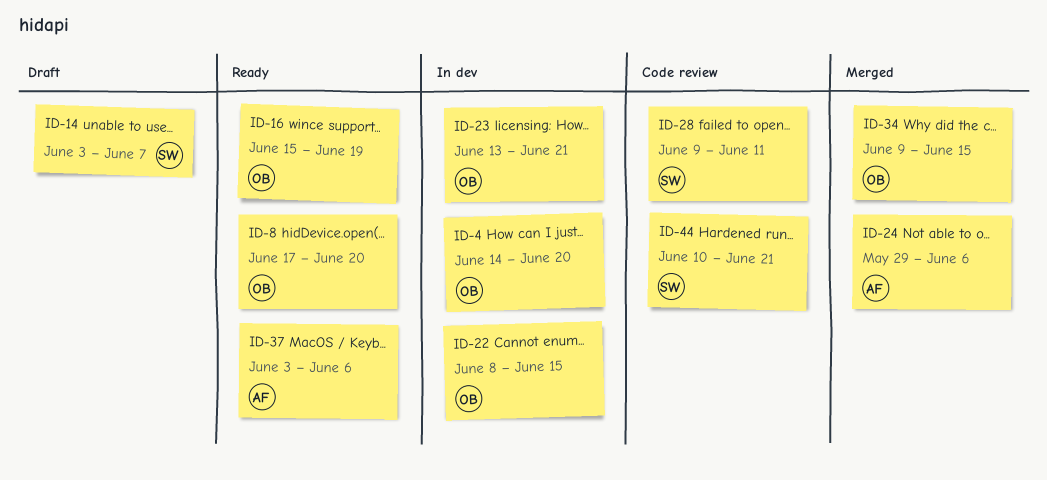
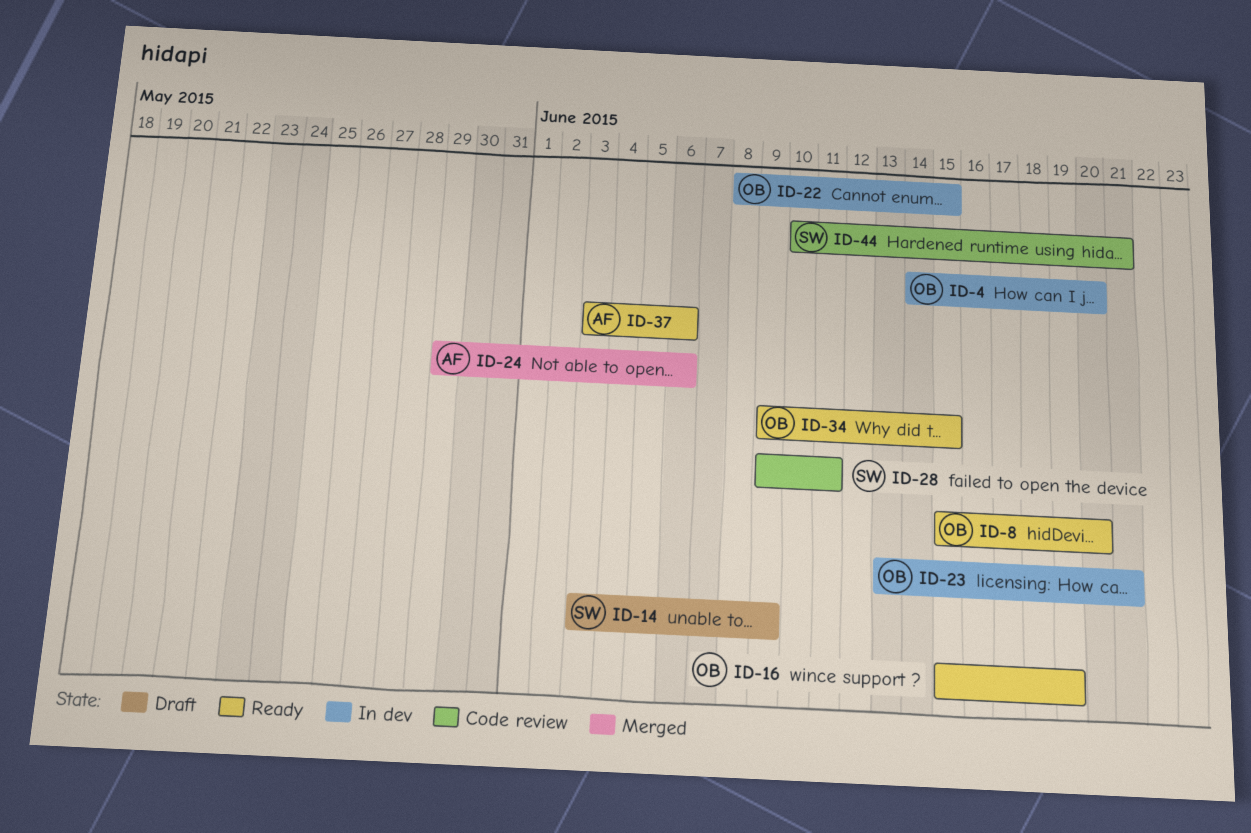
ID-8, start: Jun 17 -> Jun 15
ID-14, due: Jun 7 -> Jun 9
ID-34, status: Merged -> Ready

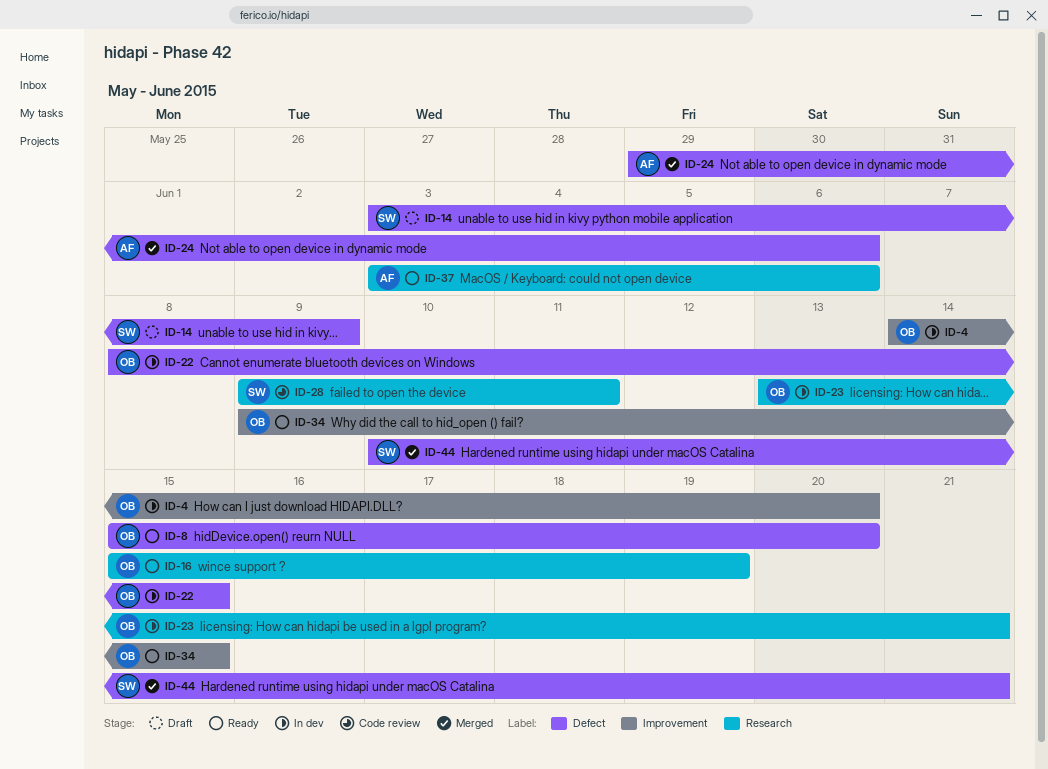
ID-44, status: Code review -> Merged

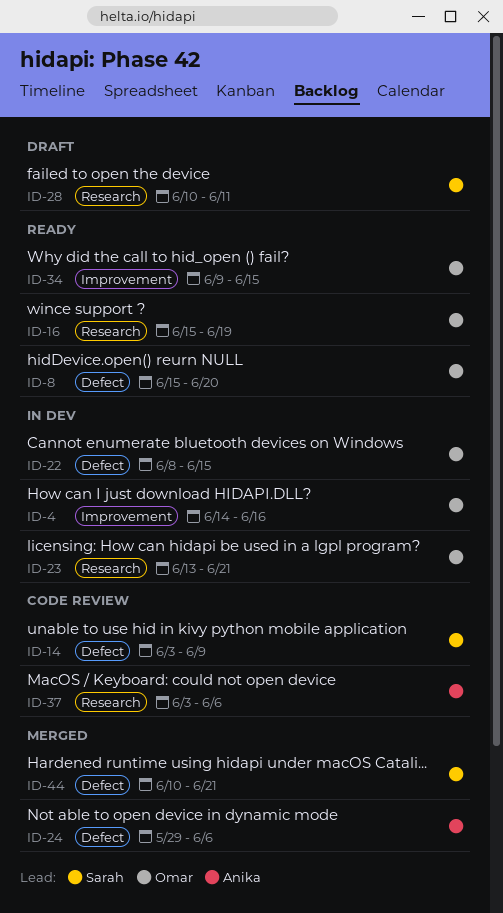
ID-4, due: Jun 20 -> Jun 16
ID-14, status: Draft -> Code review
ID-28, status: Code review -> Draft
ID-28, start: Jun 9 -> Jun 10
ID-37, status: Ready -> Code review

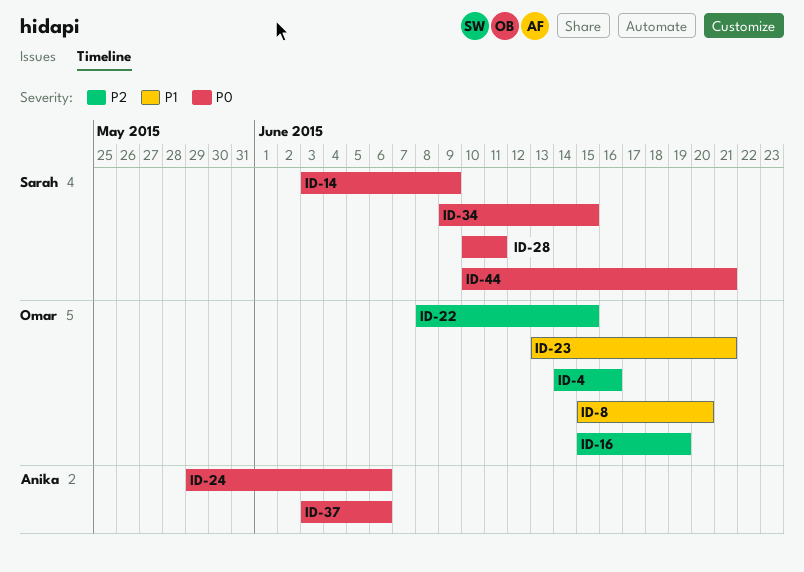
ID-34, owner: Omar -> Sarah

